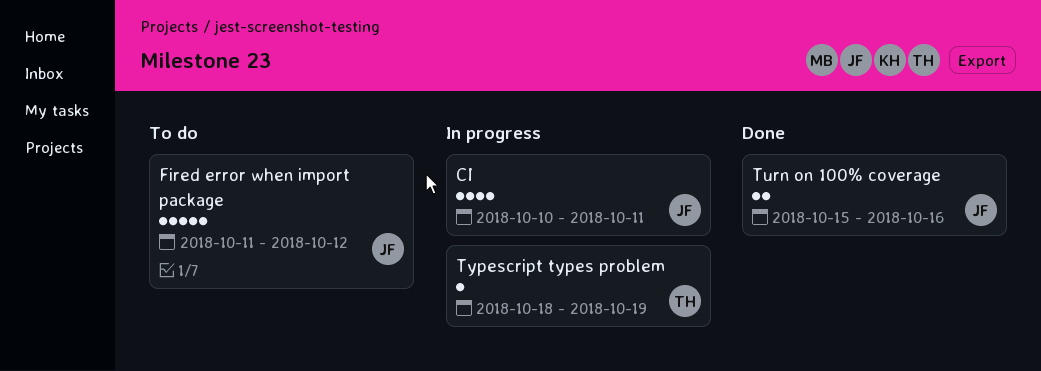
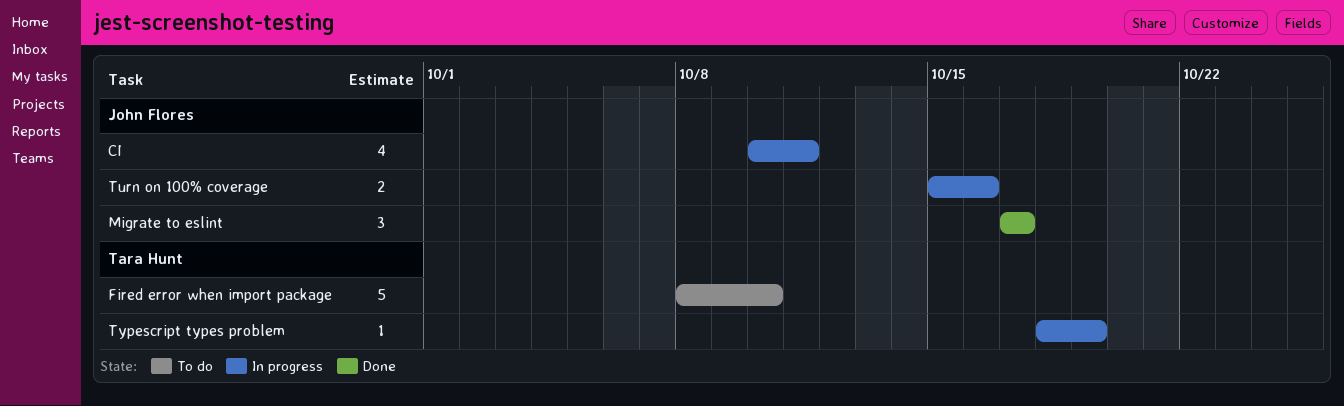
Fired error when import package, owner: John Flores -> Tara Hunt
Fired error when import package, start: Oct 11 -> Oct 8
Fired error when import package, due: Oct 12 -> Oct 10
Migrate to eslint: none -> present
Turn on 100% coverage, status: Done -> In progress

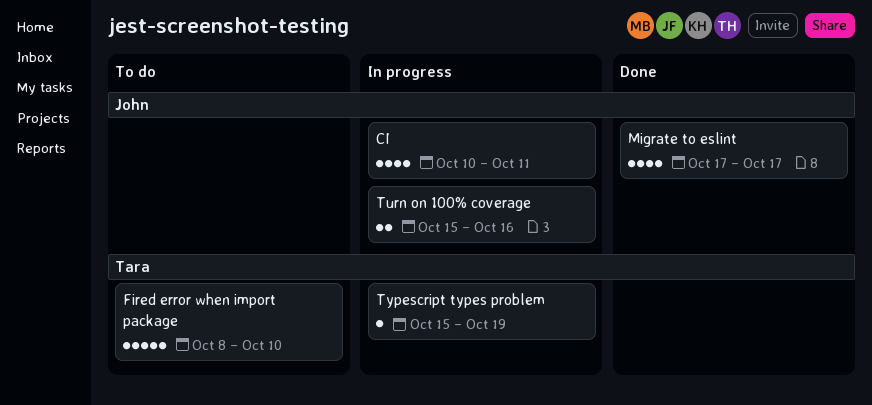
Migrate to eslint, estimate: 3 -> 4
Typescript types problem, start: Oct 18 -> Oct 15

